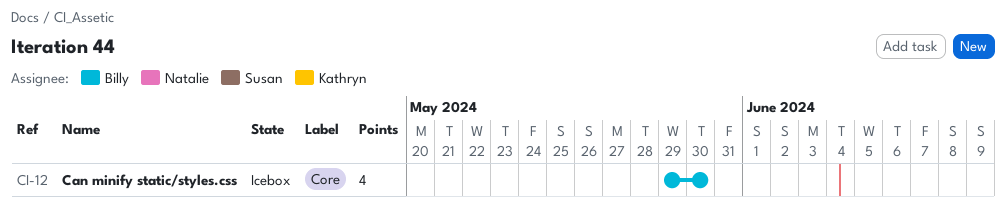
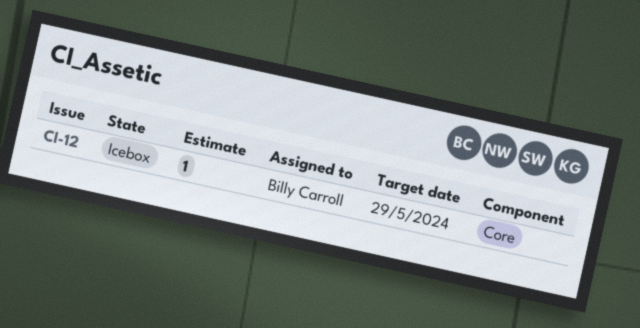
CI-12, estimate: 4 -> 1
CI-12, due: May 30 -> May 29

